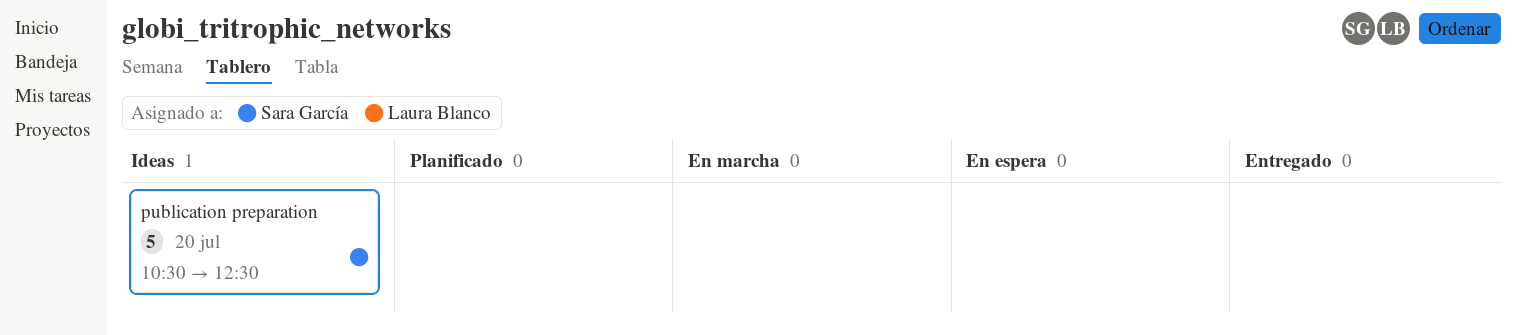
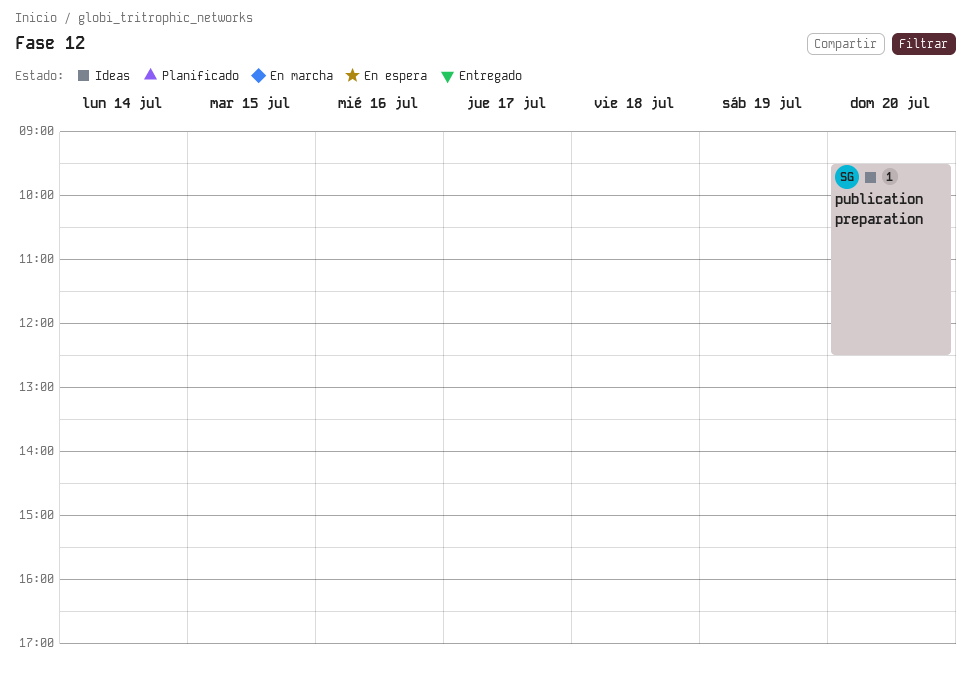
publication preparation, estimate: 5 -> 1
publication preparation, begins: 10:30 -> 09:30

